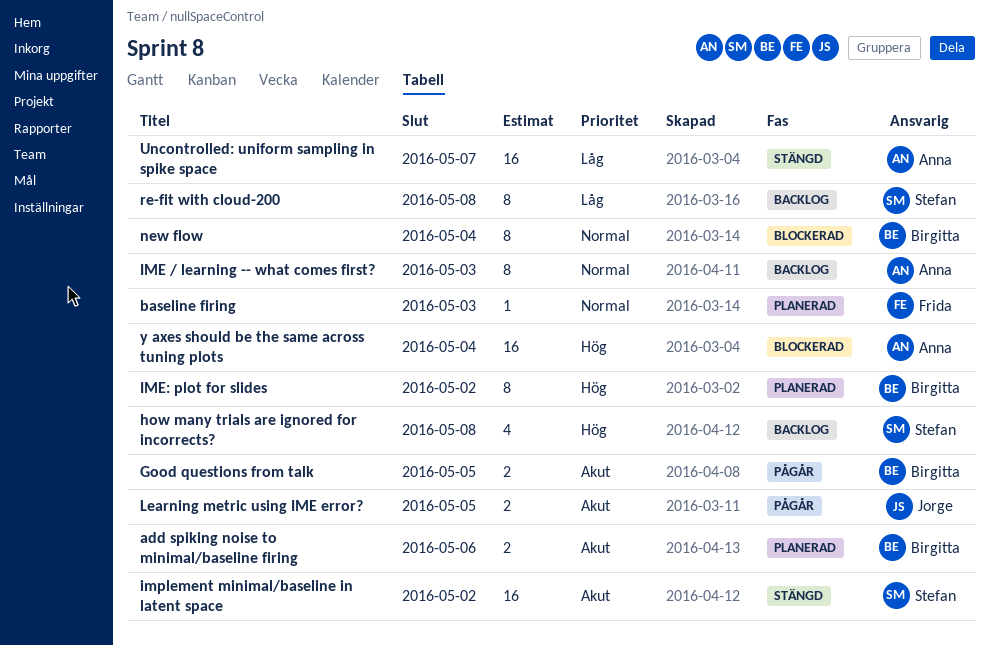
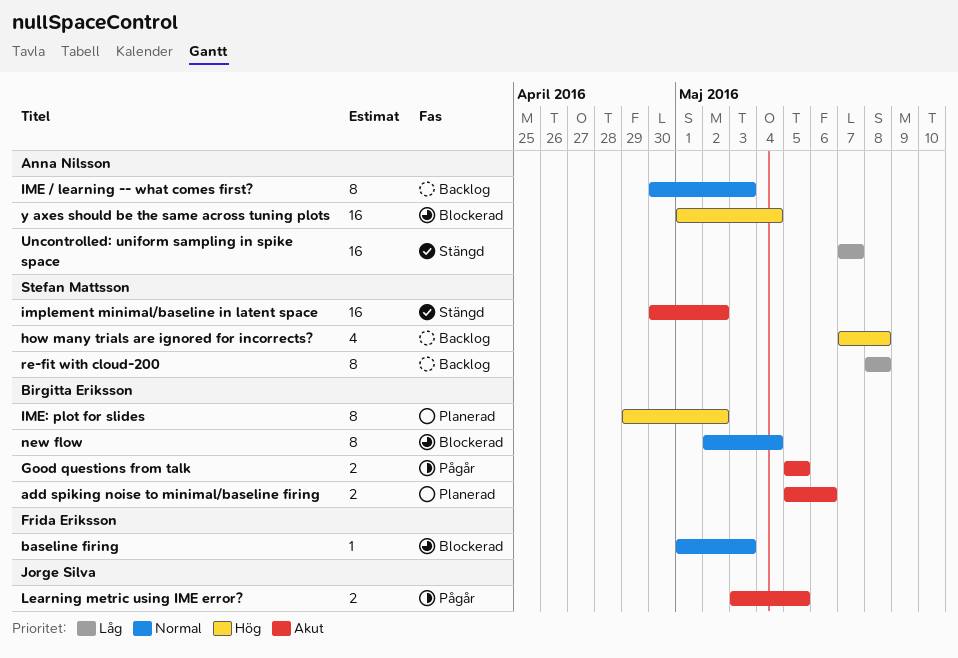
baseline firing, status: Planerad -> Blockerad

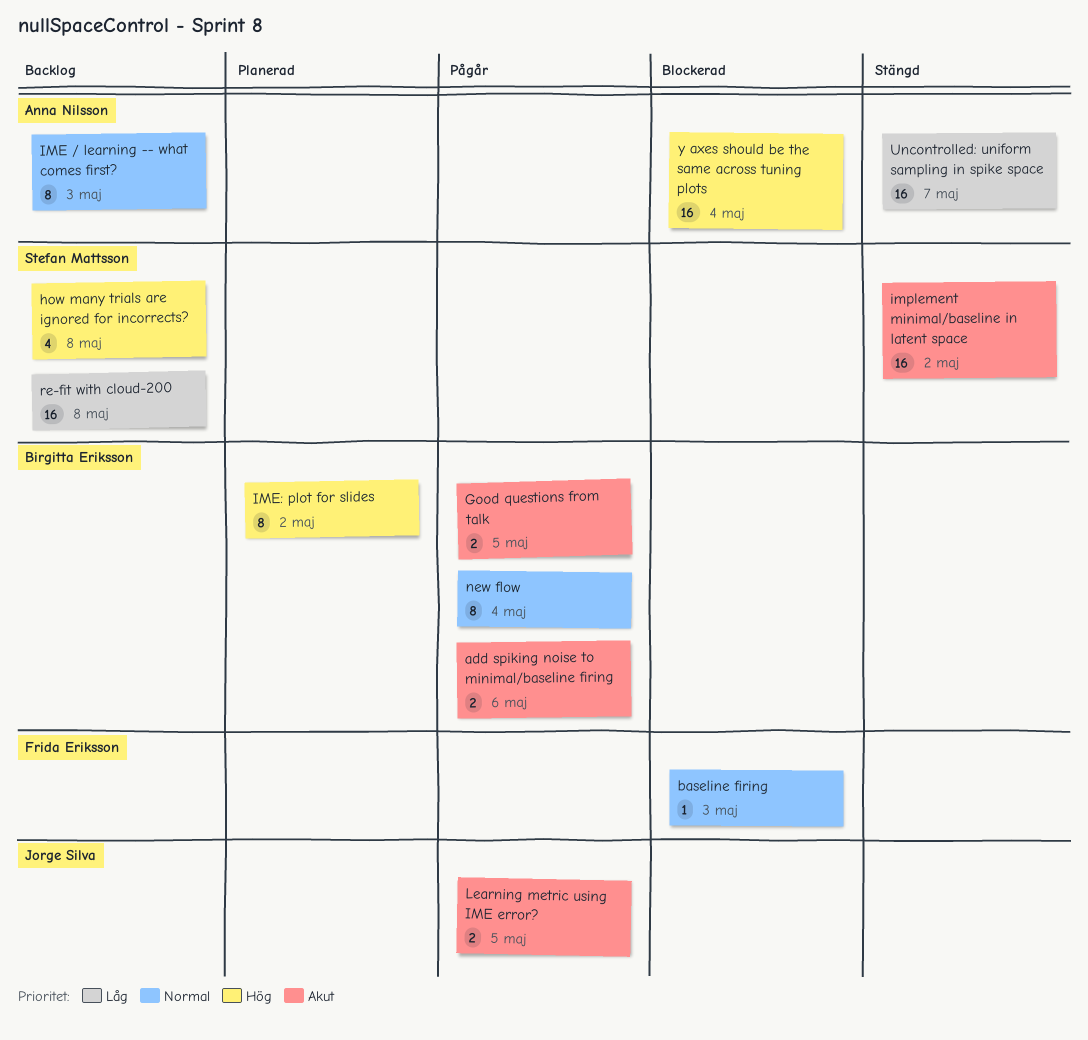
add spiking noise to minimal/baseline firing, status: Planerad -> Pågår
new flow, status: Blockerad -> Pågår
re-fit with cloud-200, estimate: 8 -> 16

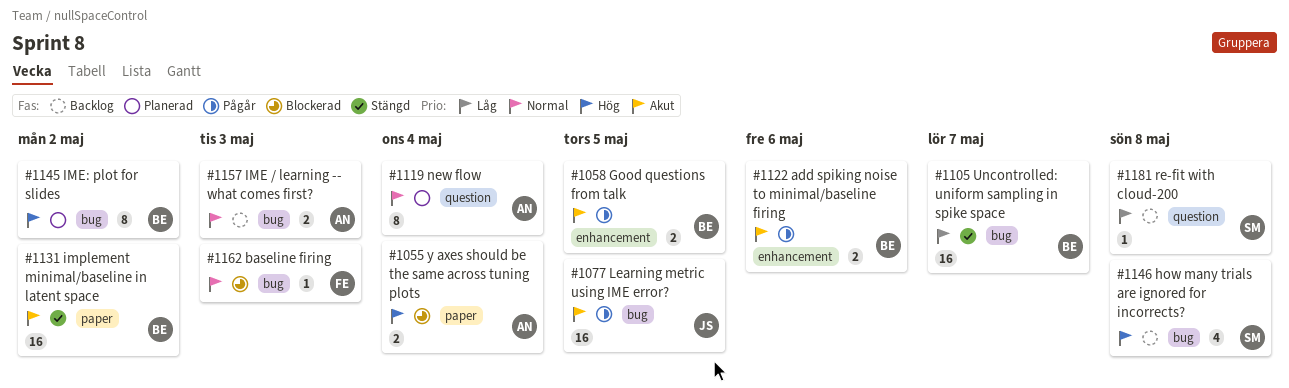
IME / learning -- what comes first?, estimate: 8 -> 2
implement minimal/baseline in latent space, owner: Stefan Mattsson -> Birgitta Eriksson
Learning metric using IME error?, estimate: 2 -> 16
new flow, status: Pågår -> Planerad
new flow, owner: Birgitta Eriksson -> Anna Nilsson
re-fit with cloud-200, estimate: 16 -> 1
Uncontrolled: uniform sampling in spike space, owner: Anna Nilsson -> Birgitta Eriksson
y axes should be the same across tuning plots, estimate: 16 -> 2

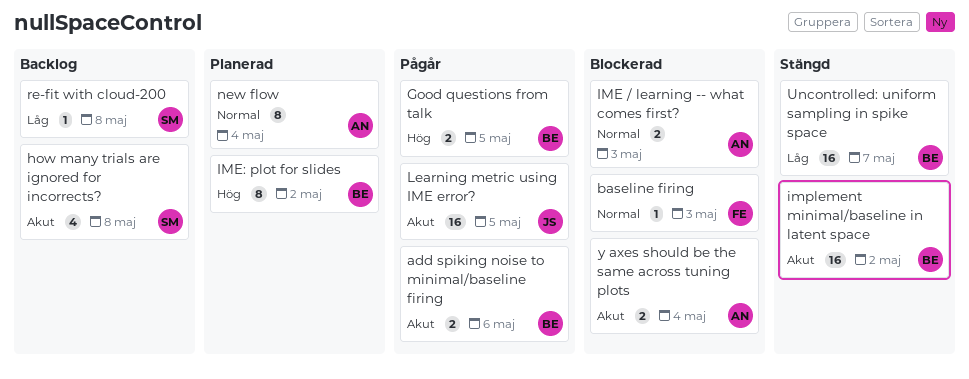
Good questions from talk, priority: Akut -> Hög
how many trials are ignored for incorrects?, priority: Hög -> Akut
IME / learning -- what comes first?, status: Backlog -> Blockerad
y axes should be the same across tuning plots, priority: Hög -> Akut

